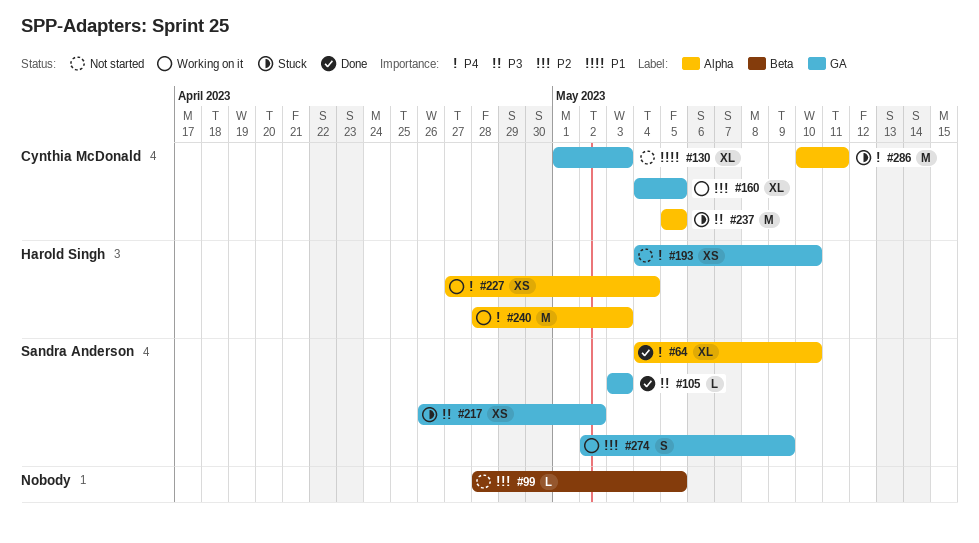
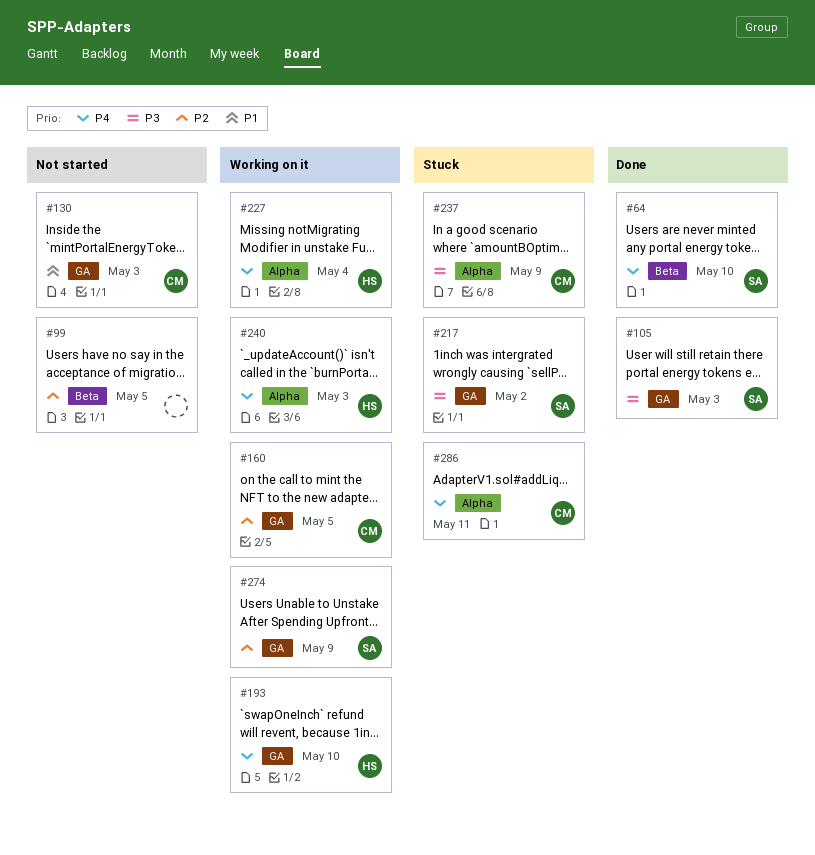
#64, label: Alpha -> Beta
#193, status: Not started -> Working on it
#237, due: May 5 -> May 9

